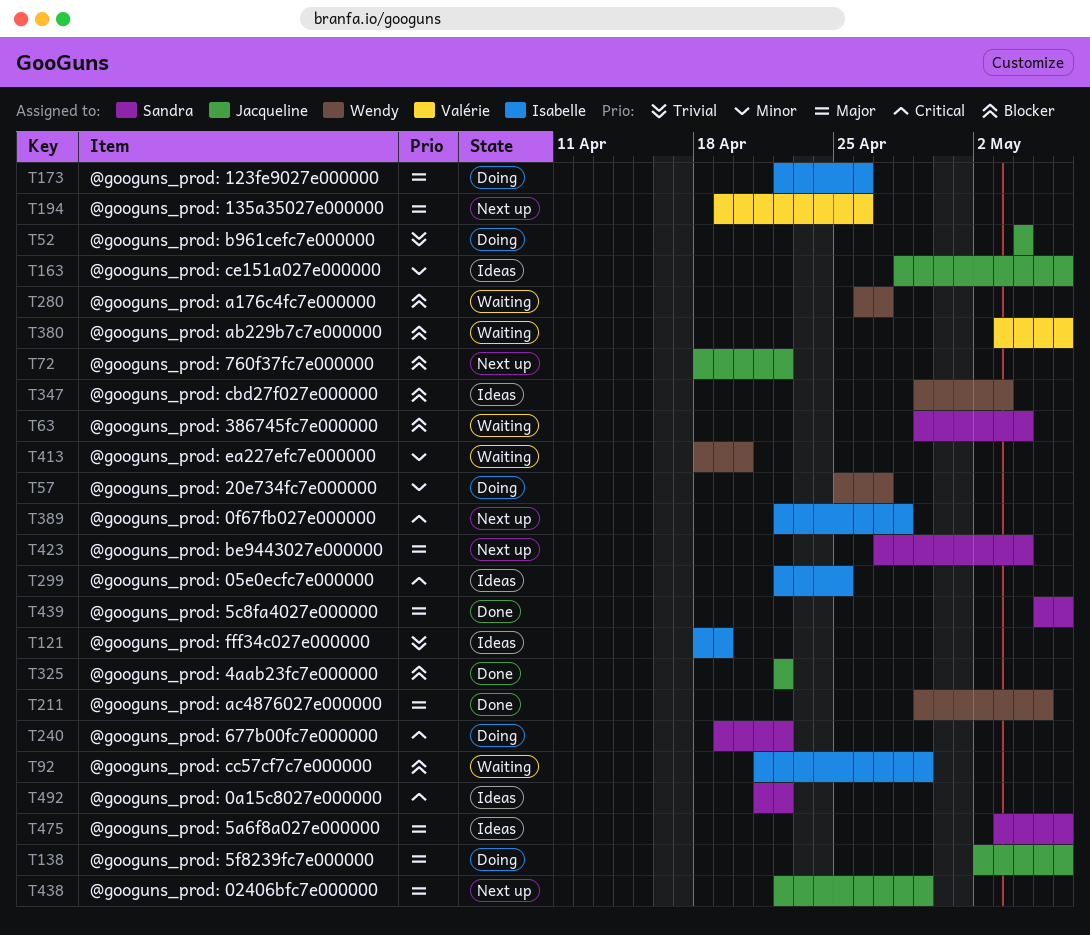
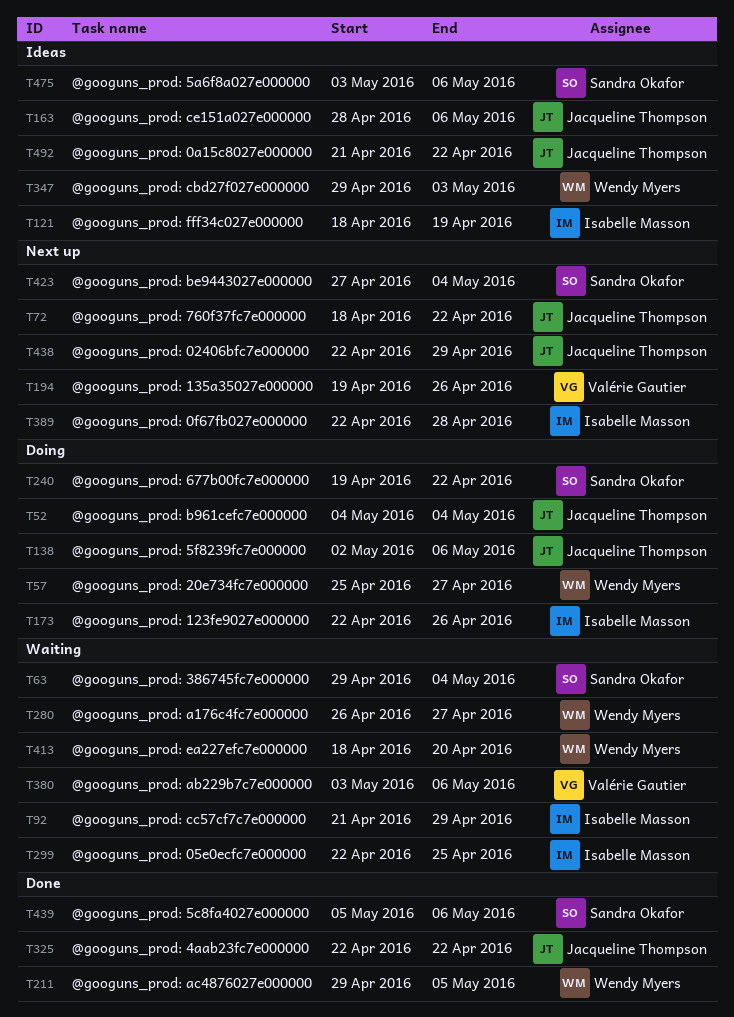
T299, status: Ideas -> Waiting
T492, owner: Sandra Okafor -> Jacqueline Thompson

